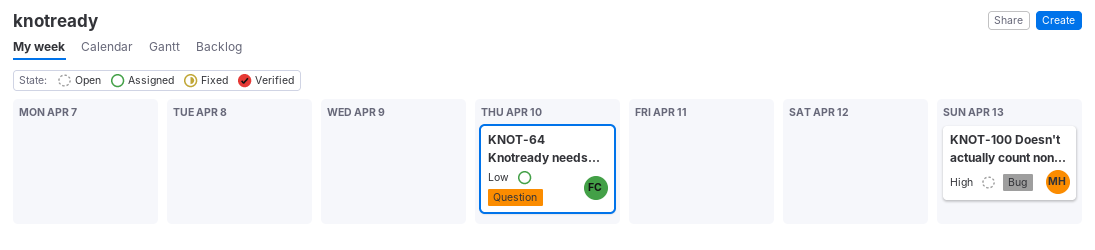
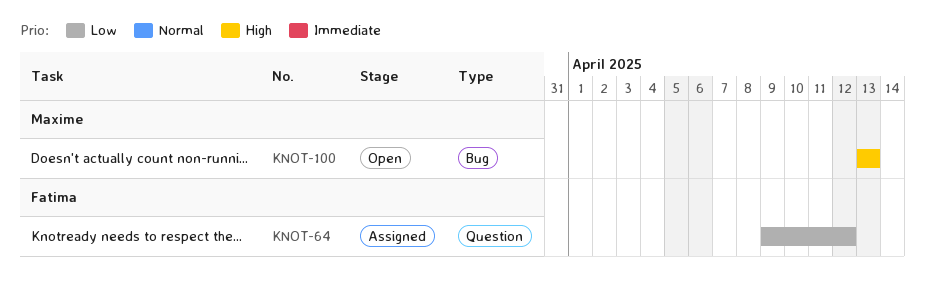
KNOT-64, due: Apr 10 -> Apr 12

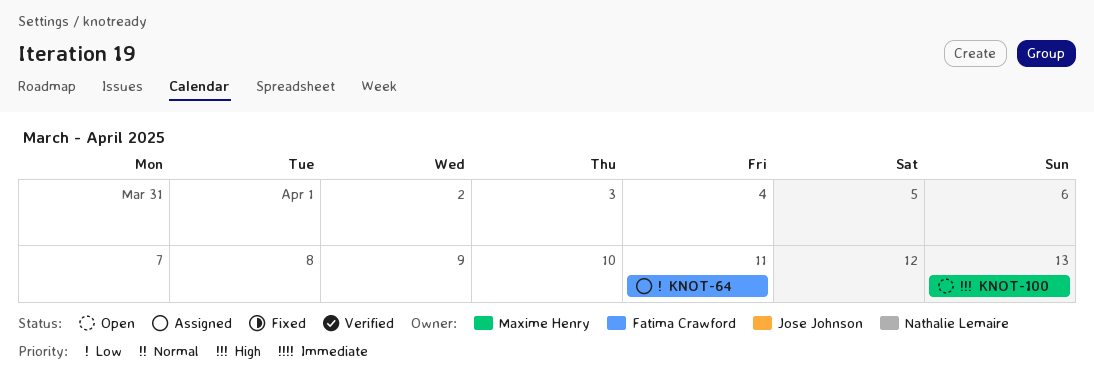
KNOT-64, start: Apr 9 -> Apr 11
KNOT-64, due: Apr 12 -> Apr 11

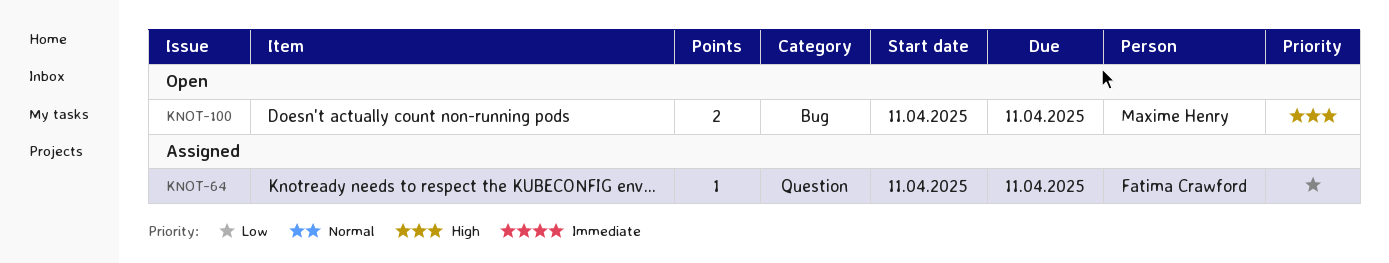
KNOT-100, start: Apr 13 -> Apr 11
KNOT-100, due: Apr 13 -> Apr 11

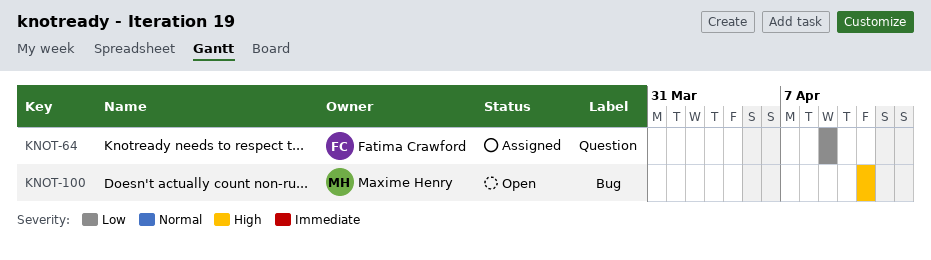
KNOT-64, start: Apr 11 -> Apr 9
KNOT-64, due: Apr 11 -> Apr 9

